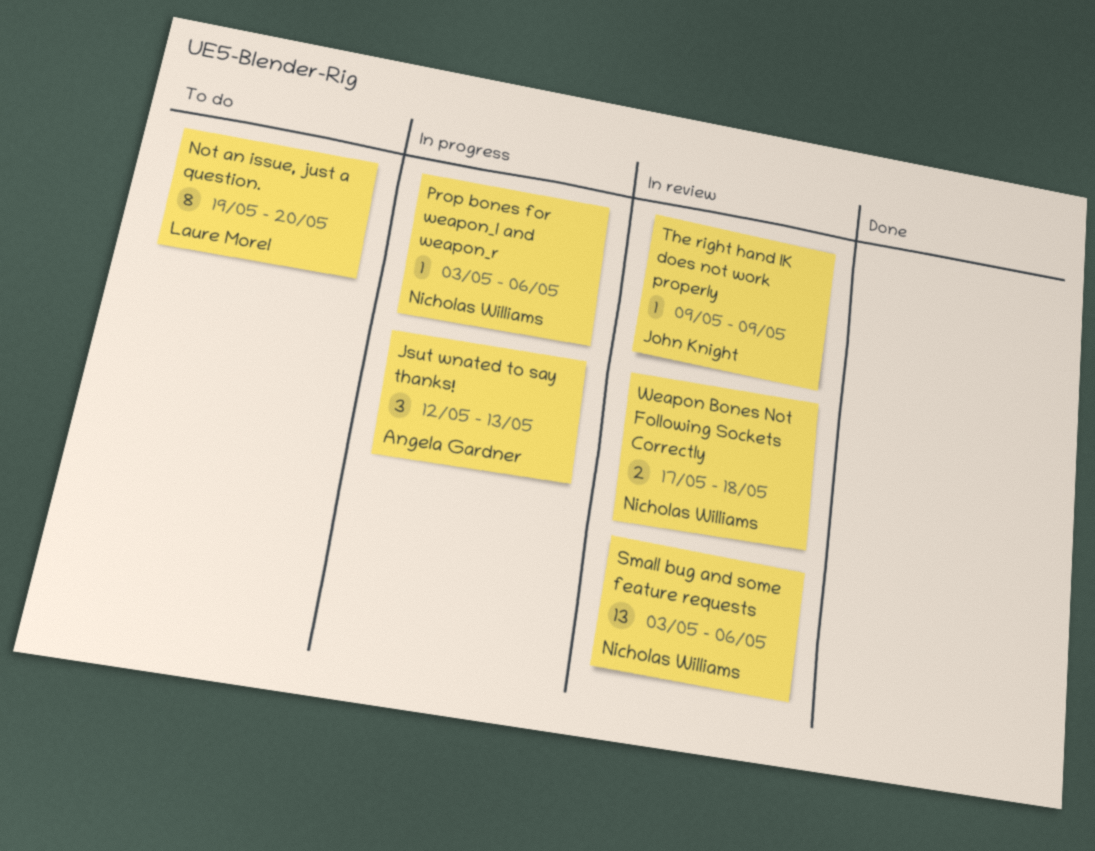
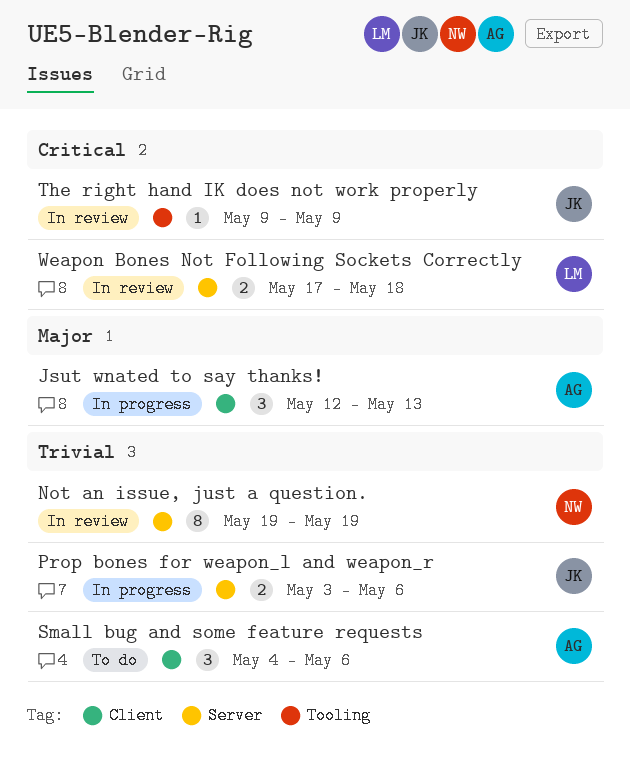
Not an issue, just a question., status: To do -> In review
Not an issue, just a question., owner: Laure Morel -> Nicholas Williams
Not an issue, just a question., due: May 20 -> May 19
Prop bones for weapon_l and weapon_r, owner: Nicholas Williams -> John Knight
Prop bones for weapon_l and weapon_r, estimate: 1 -> 2
Small bug and some feature requests, status: In review -> To do
Small bug and some feature requests, owner: Nicholas Williams -> Angela Gardner
Small bug and some feature requests, estimate: 13 -> 3
Small bug and some feature requests, start: May 3 -> May 4
Weapon Bones Not Following Sockets Correctly, owner: Nicholas Williams -> Laure Morel

